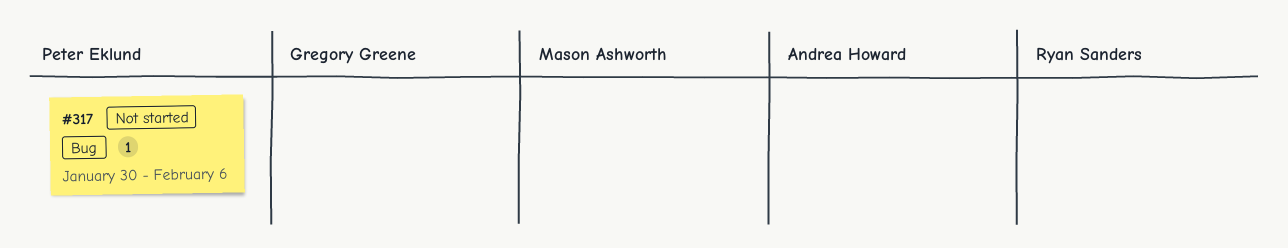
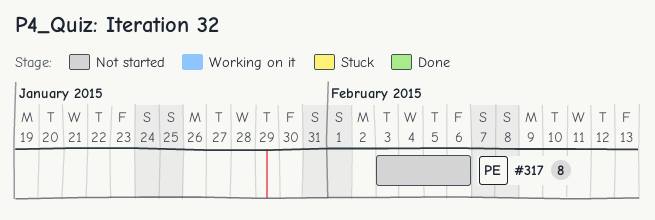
#317, estimate: 1 -> 8
#317, start: Jan 30 -> Feb 3

